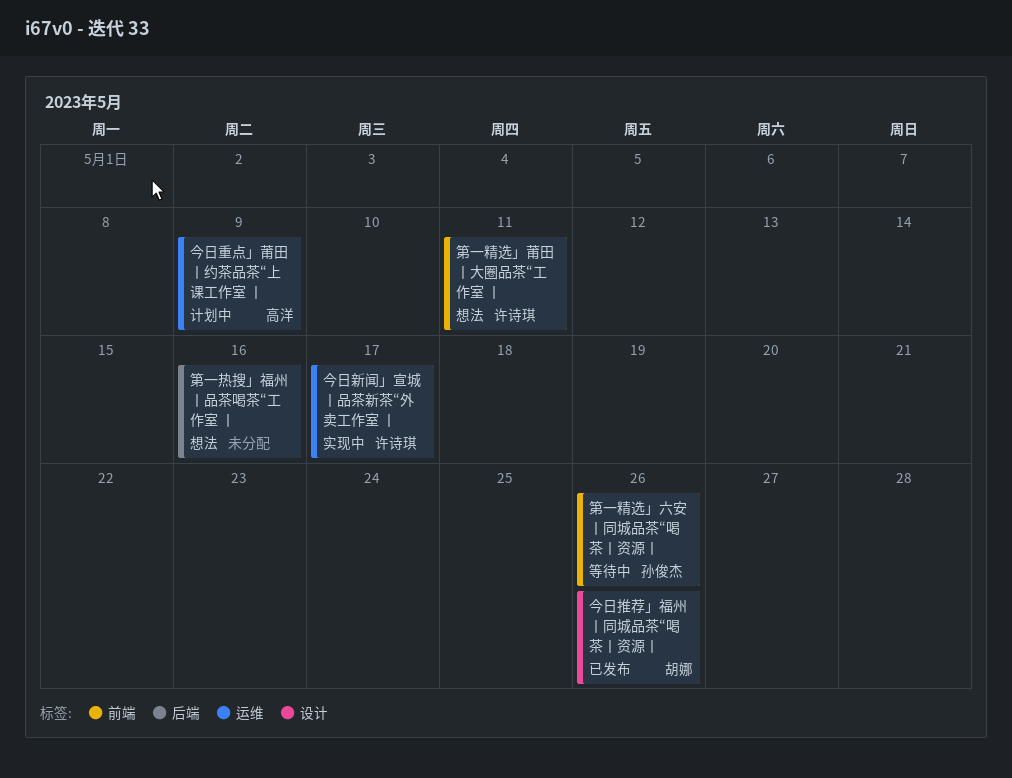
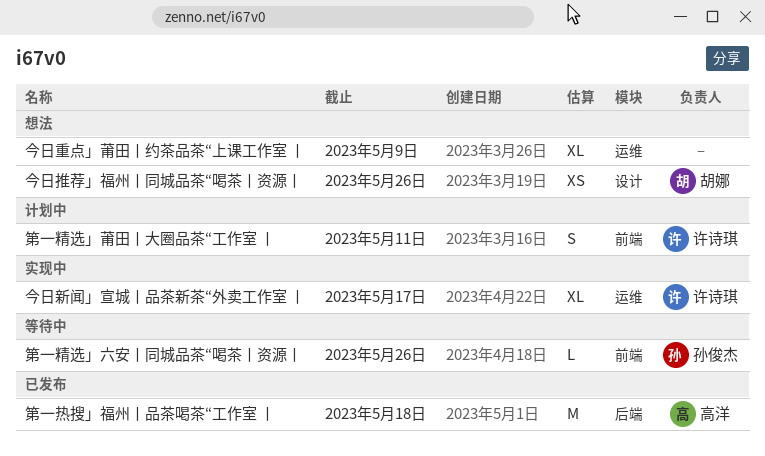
今日推荐」福州丨同城品茶“喝茶丨资源丨, status: 已发布 -> 想法
今日重点」莆田丨约茶品茶“上课工作室 丨, status: 计划中 -> 想法
今日重点」莆田丨约茶品茶“上课工作室 丨, owner: 高洋 -> none
第一热搜」福州丨品茶喝茶“工作室 丨, status: 想法 -> 已发布
第一热搜」福州丨品茶喝茶“工作室 丨, owner: none -> 高洋
第一热搜」福州丨品茶喝茶“工作室 丨, due: May 16 -> May 18
第一精选」莆田丨大圈品茶“工作室 丨, status: 想法 -> 计划中

